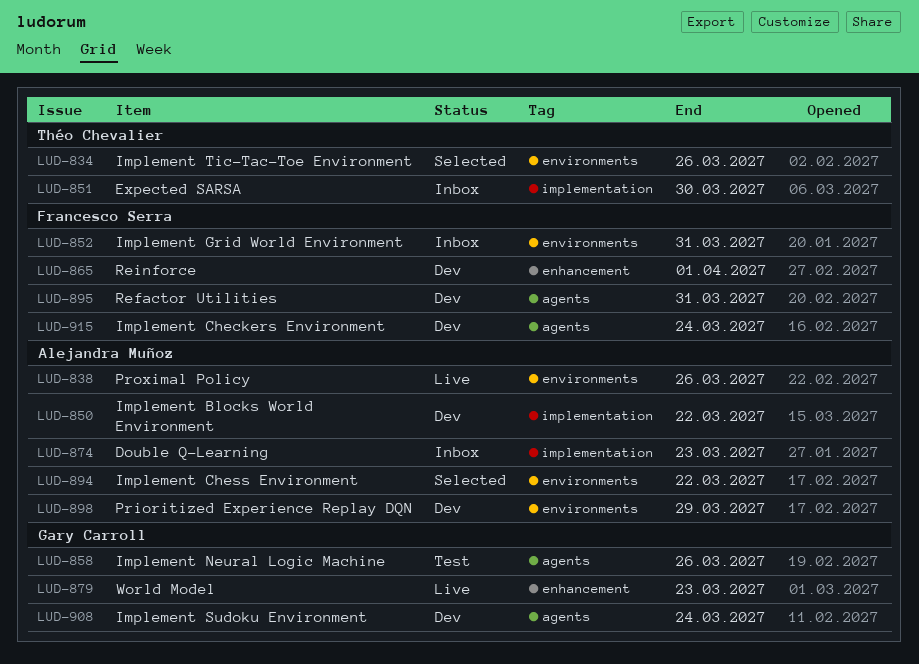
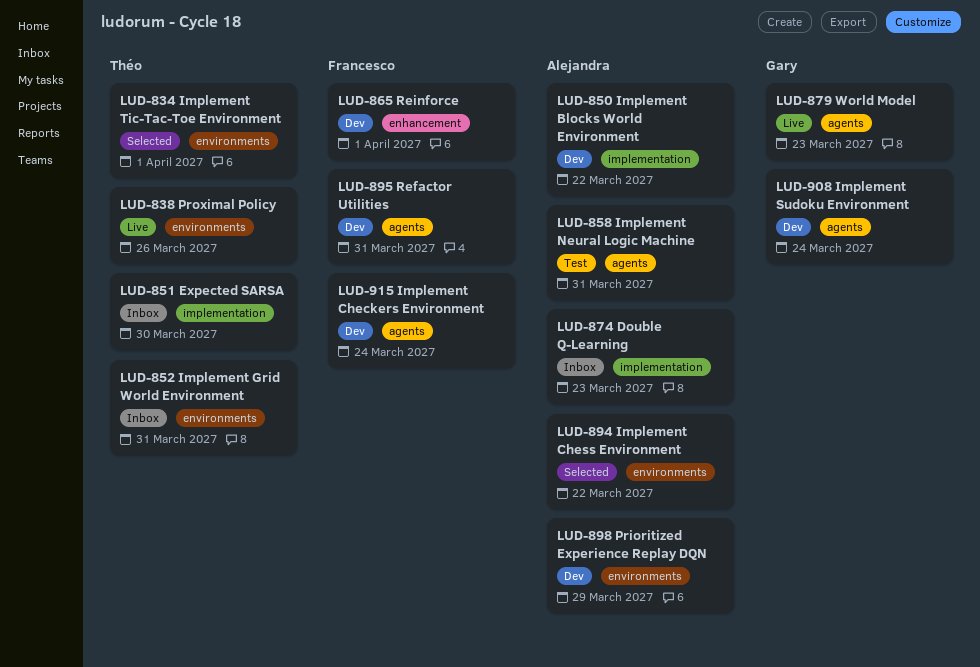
LUD-834, due: Mar 26 -> Apr 1
LUD-838, owner: Alejandra Muñoz -> Théo Chevalier
LUD-852, owner: Francesco Serra -> Théo Chevalier
LUD-858, owner: Gary Carroll -> Alejandra Muñoz
LUD-858, due: Mar 26 -> Mar 31
LUD-879, label: enhancement -> agents

